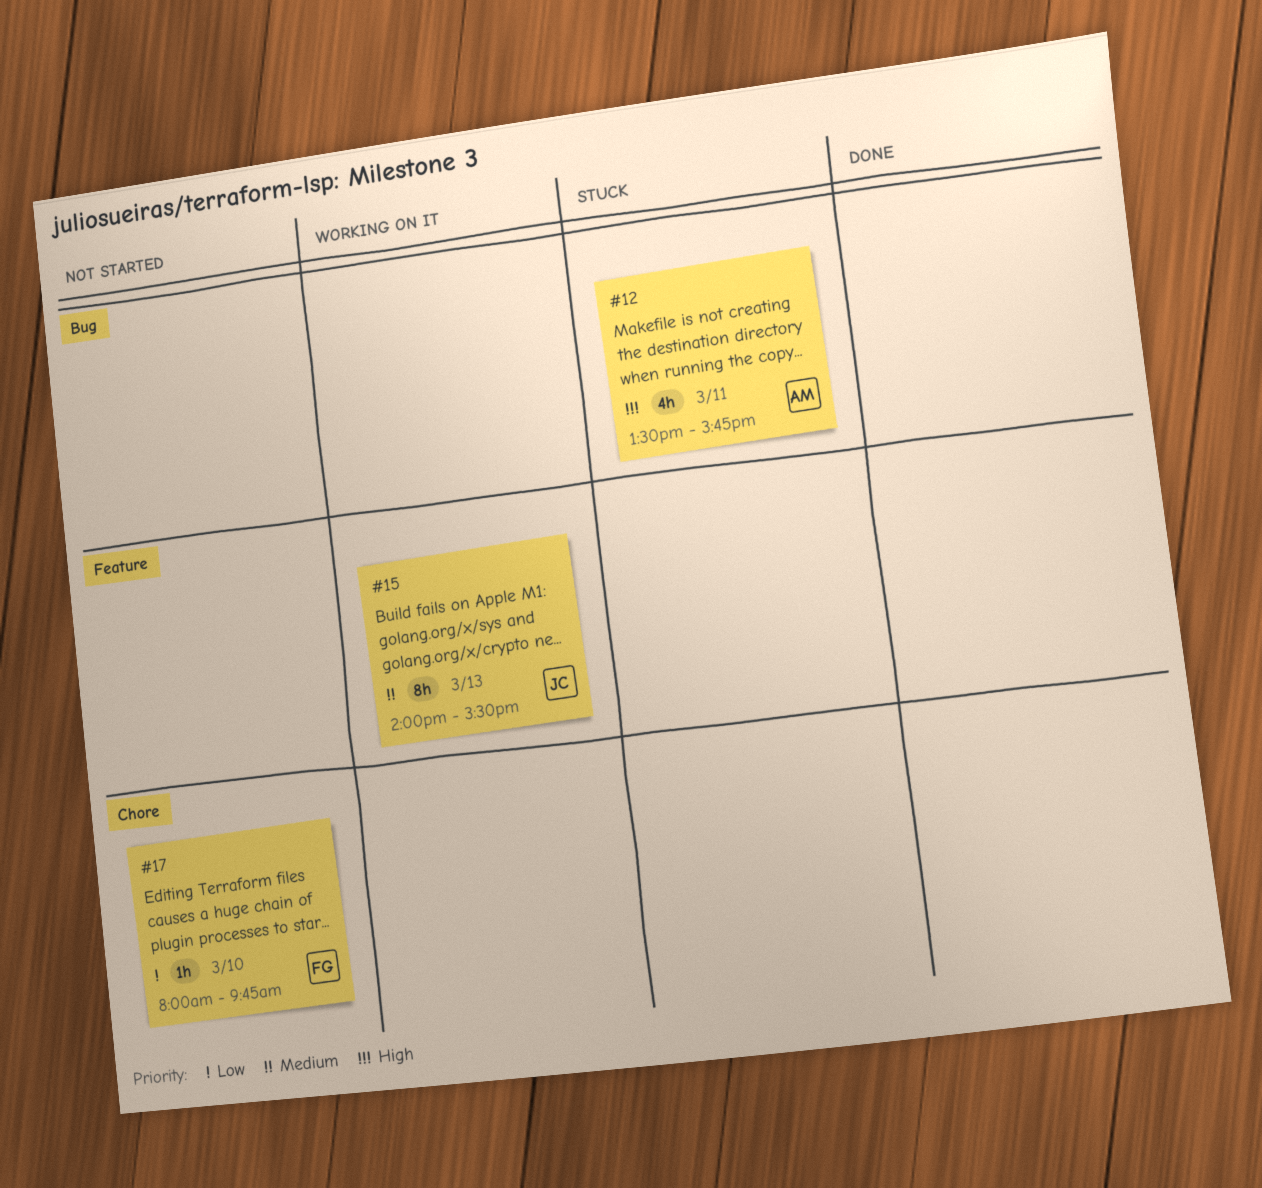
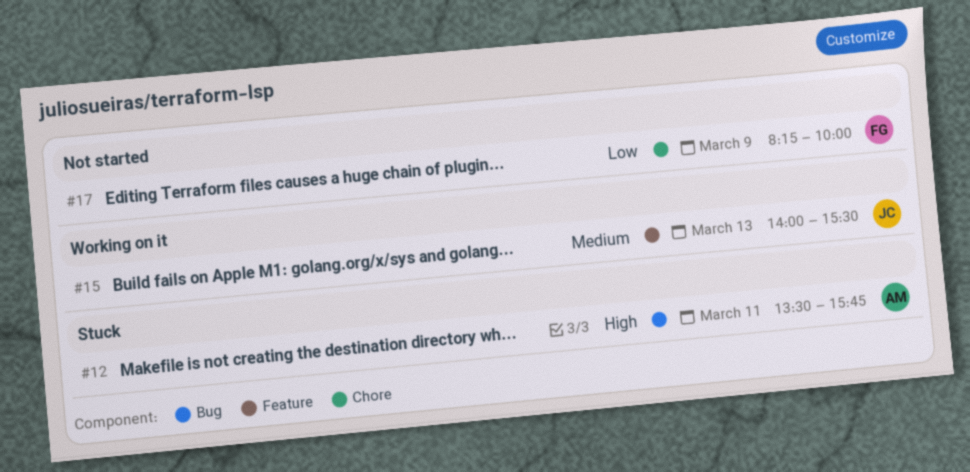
#17, day: Mar 10 -> Mar 9
#17, begins: 08:00 -> 08:15
#17, ends: 09:45 -> 10:00

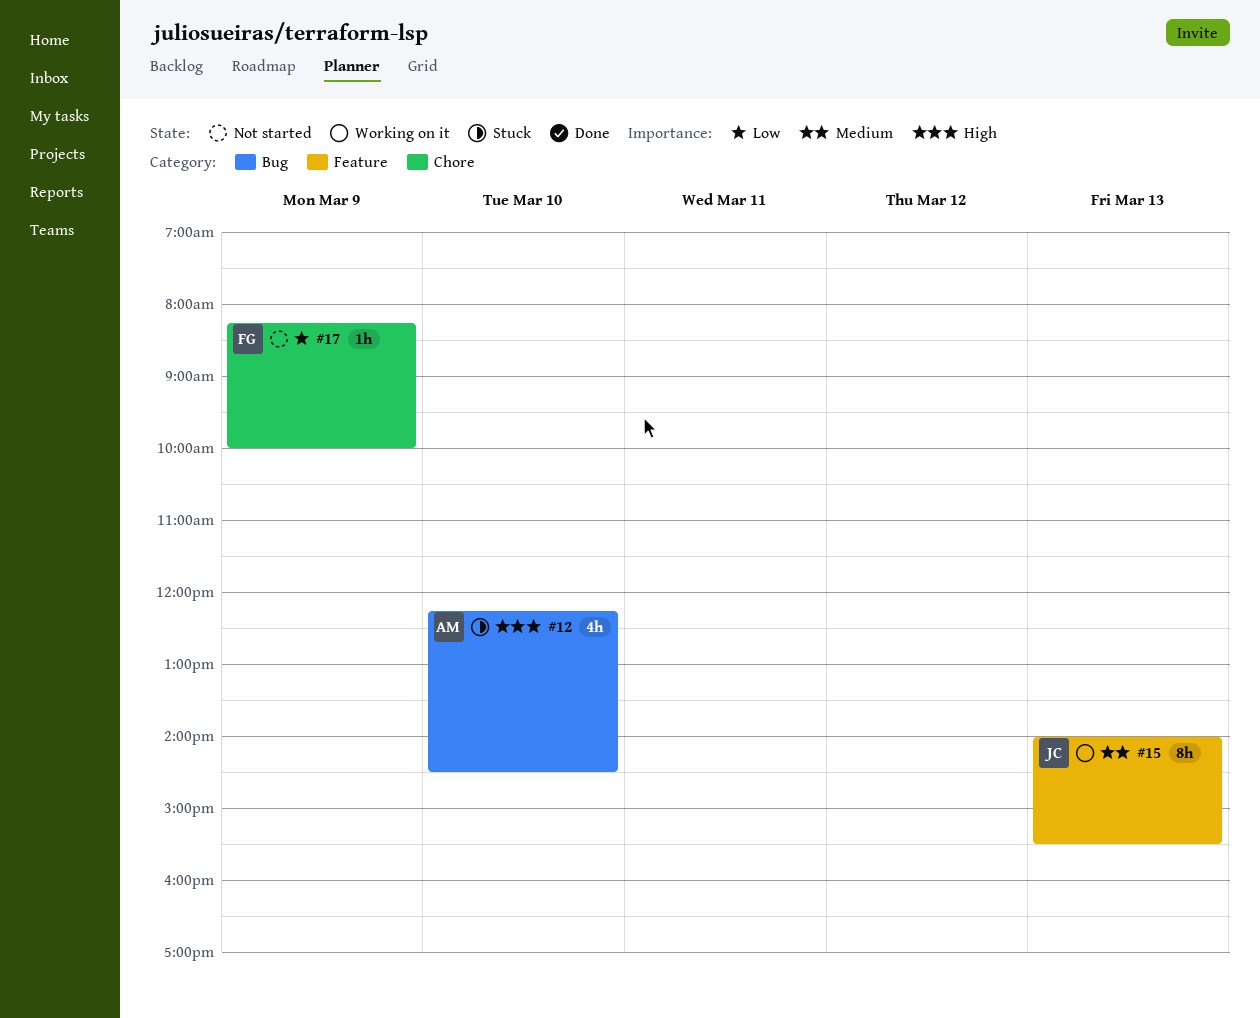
#12, day: Mar 11 -> Mar 10
#12, begins: 13:30 -> 12:15
#12, ends: 15:45 -> 14:30

